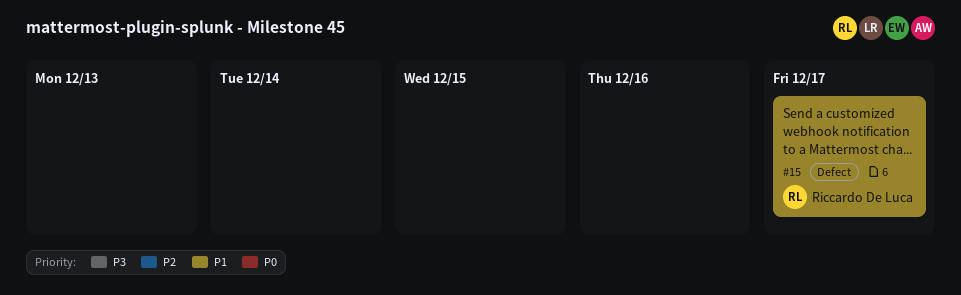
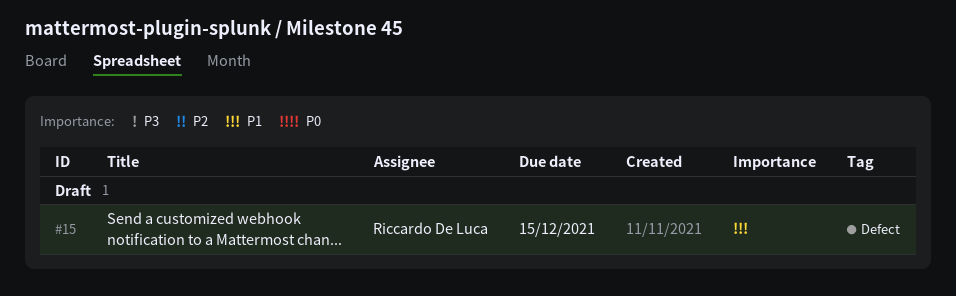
#15, due: Dec 17 -> Dec 15

